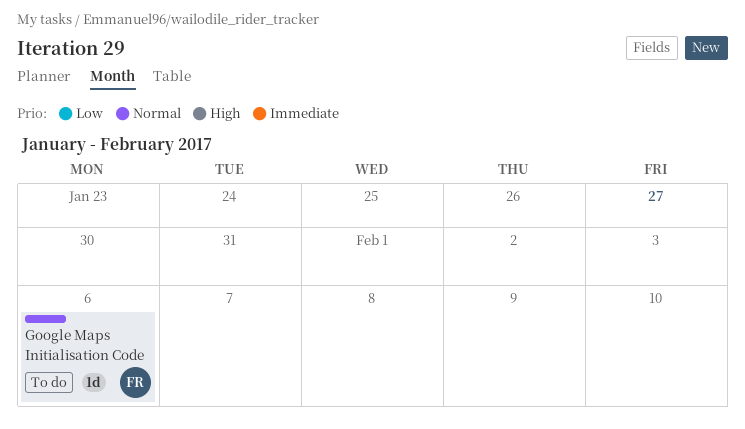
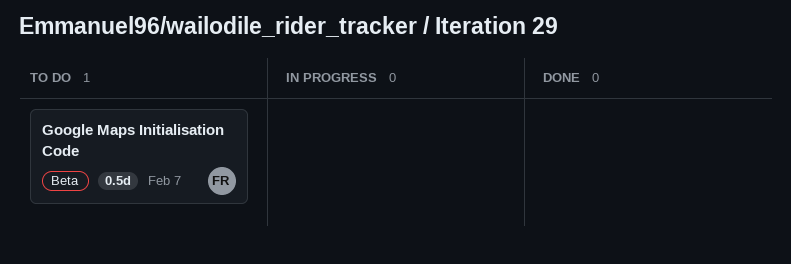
Google Maps Initialisation Code, estimate: 1d -> 0.5d
Google Maps Initialisation Code, due: Feb 6 -> Feb 7

